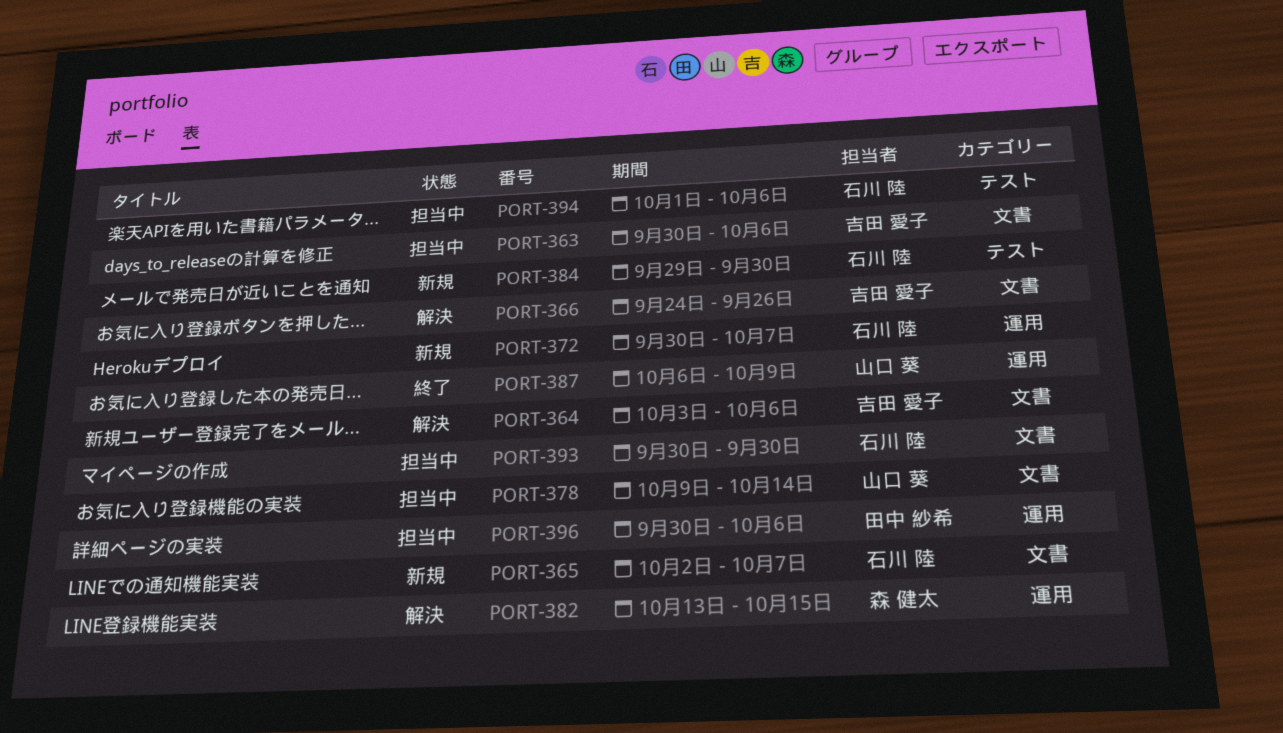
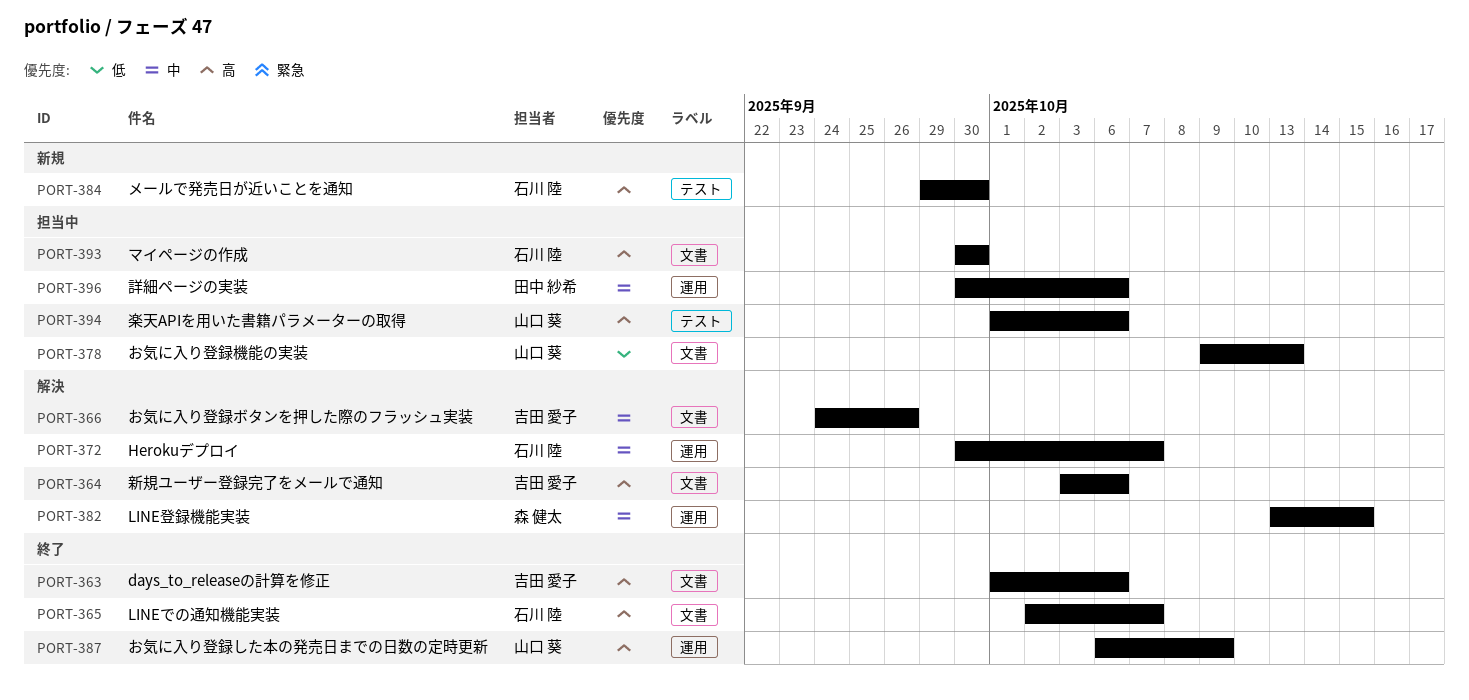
PORT-363, status: 担当中 -> 終了
PORT-363, start: Sep 30 -> Oct 1
PORT-365, status: 新規 -> 終了
PORT-372, status: 新規 -> 解決
PORT-378, due: Oct 14 -> Oct 13
PORT-394, owner: 石川 陸 -> 山口 葵

